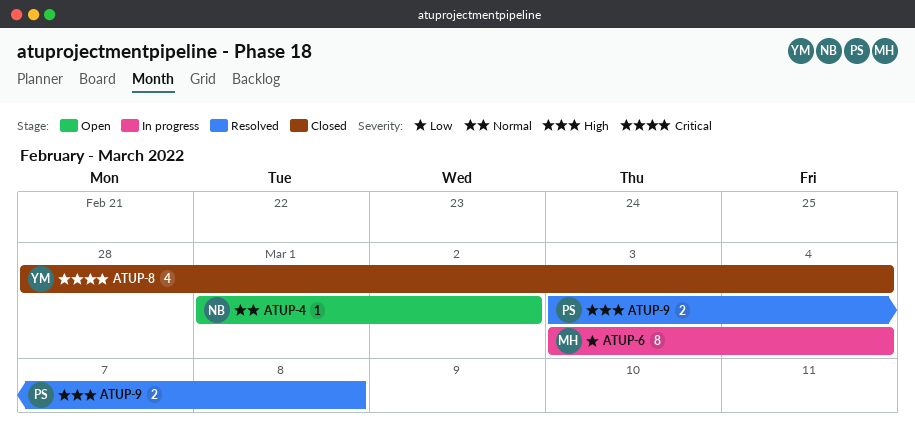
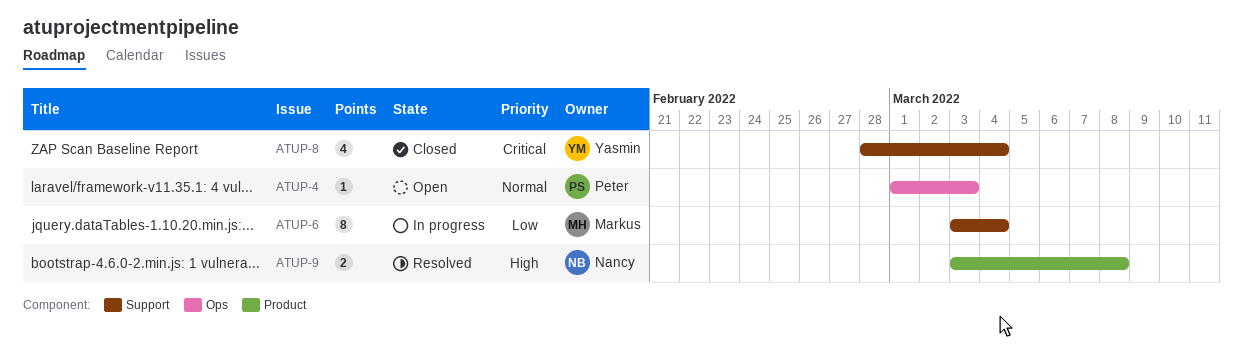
ATUP-4, owner: Nancy -> Peter
ATUP-4, due: Mar 2 -> Mar 3
ATUP-9, owner: Peter -> Nancy

